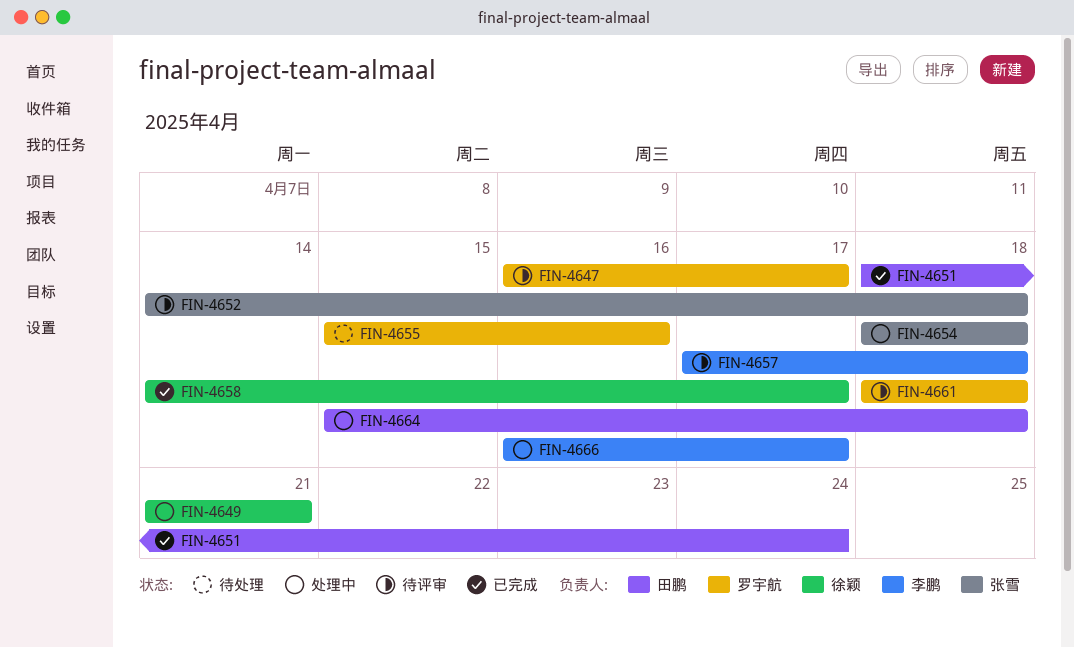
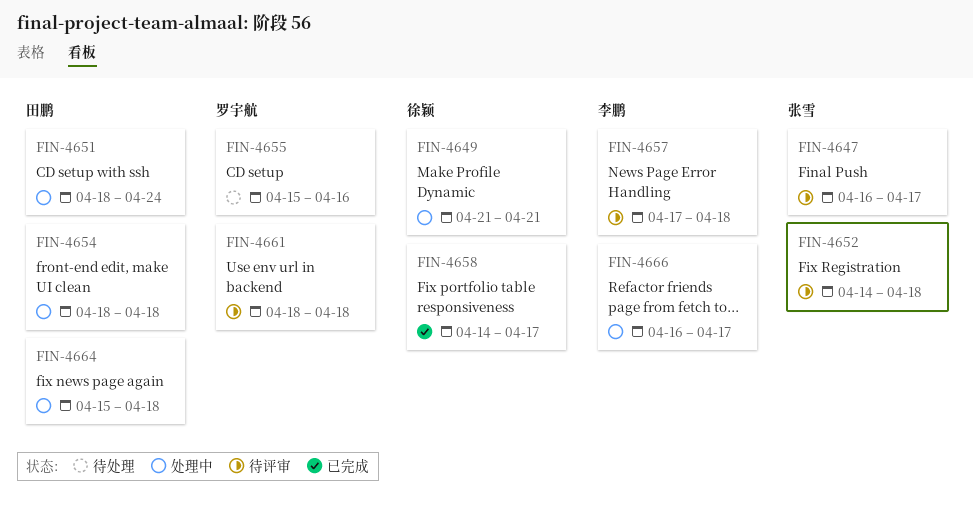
FIN-4647, owner: 罗宇航 -> 张雪
FIN-4651, status: 已完成 -> 处理中
FIN-4654, owner: 张雪 -> 田鹏

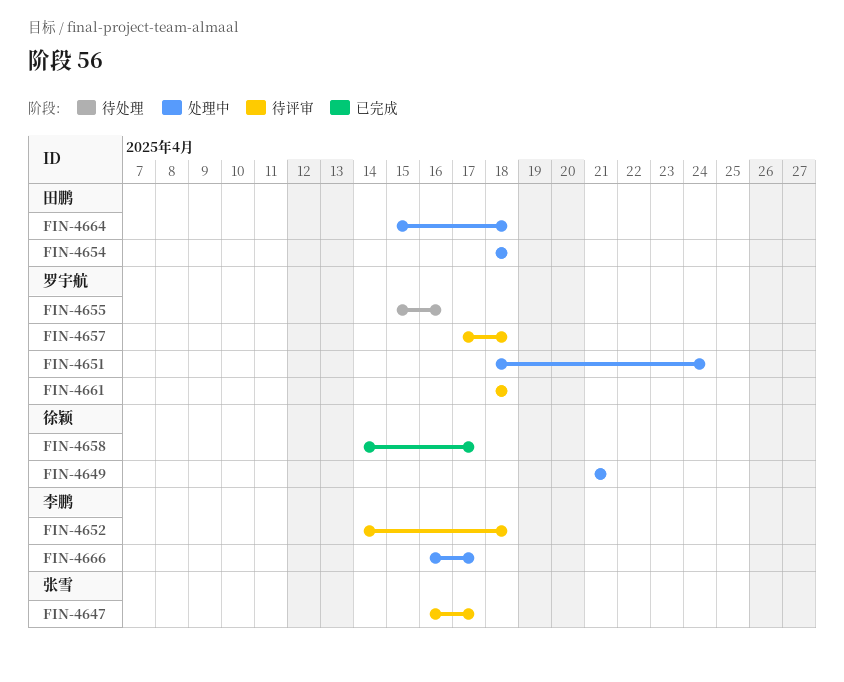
FIN-4651, owner: 田鹏 -> 罗宇航
FIN-4652, owner: 张雪 -> 李鹏
FIN-4657, owner: 李鹏 -> 罗宇航

